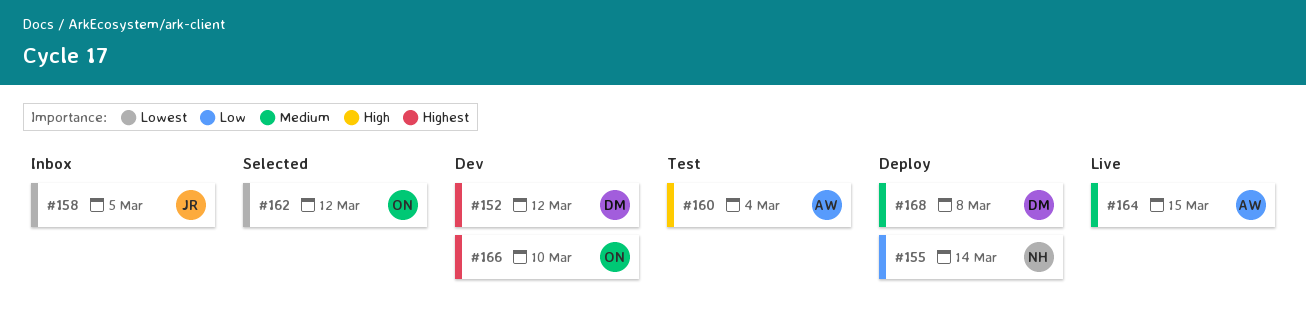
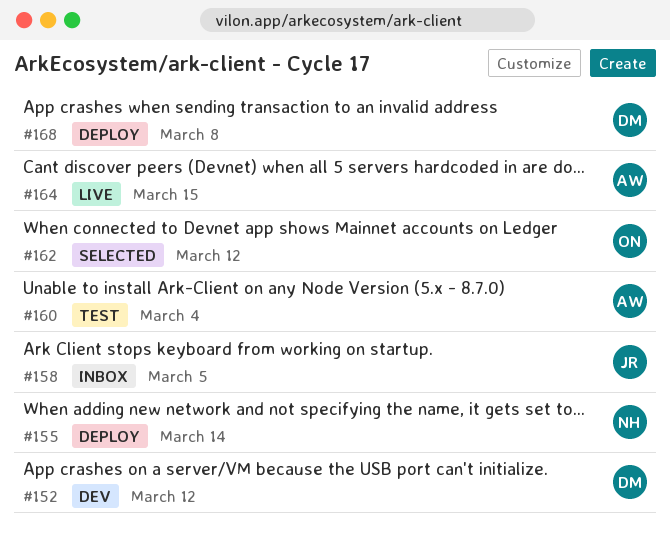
#166: present -> none

